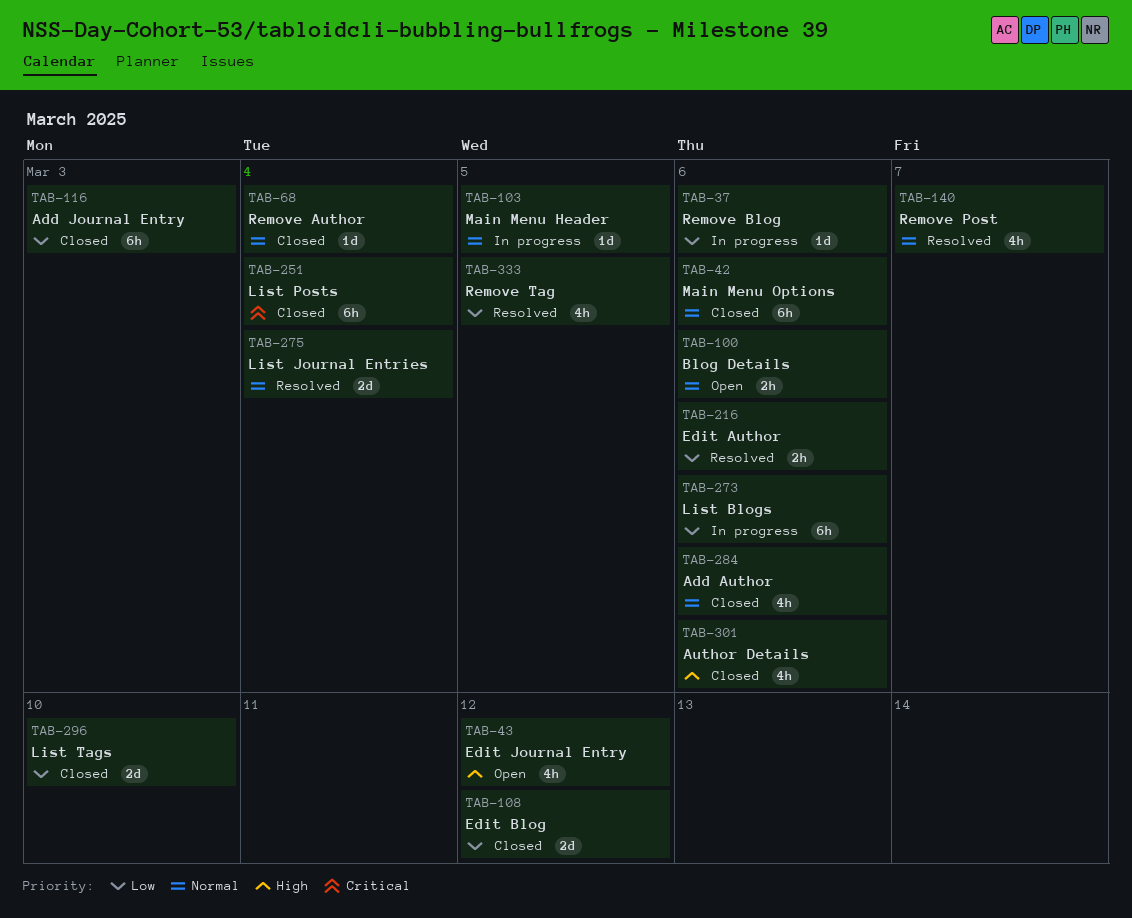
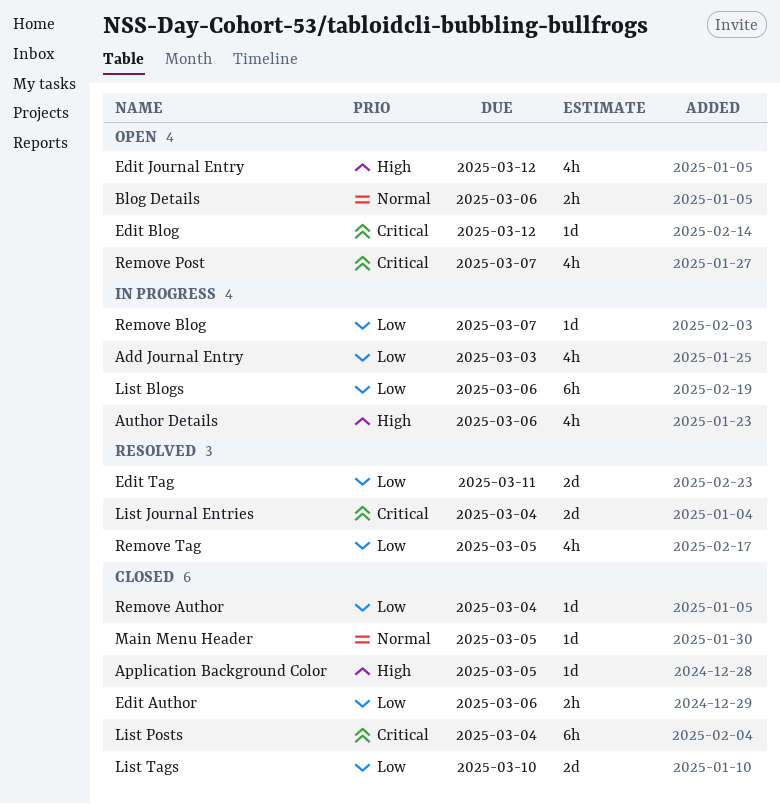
Add Author: present -> none
Add Journal Entry, status: Closed -> In progress
Add Journal Entry, estimate: 6h -> 4h
Application Background Color: none -> present
Author Details, status: Closed -> In progress
Edit Author, status: Resolved -> Closed
Edit Blog, status: Closed -> Open
Edit Blog, priority: Low -> Critical
Edit Blog, estimate: 2d -> 1d
Edit Tag: none -> present
List Journal Entries, priority: Normal -> Critical
Main Menu Header, status: In progress -> Closed
Main Menu Options: present -> none
Remove Author, priority: Normal -> Low
Remove Blog, due: Mar 6 -> Mar 7
Remove Post, status: Resolved -> Open
Remove Post, priority: Normal -> Critical

